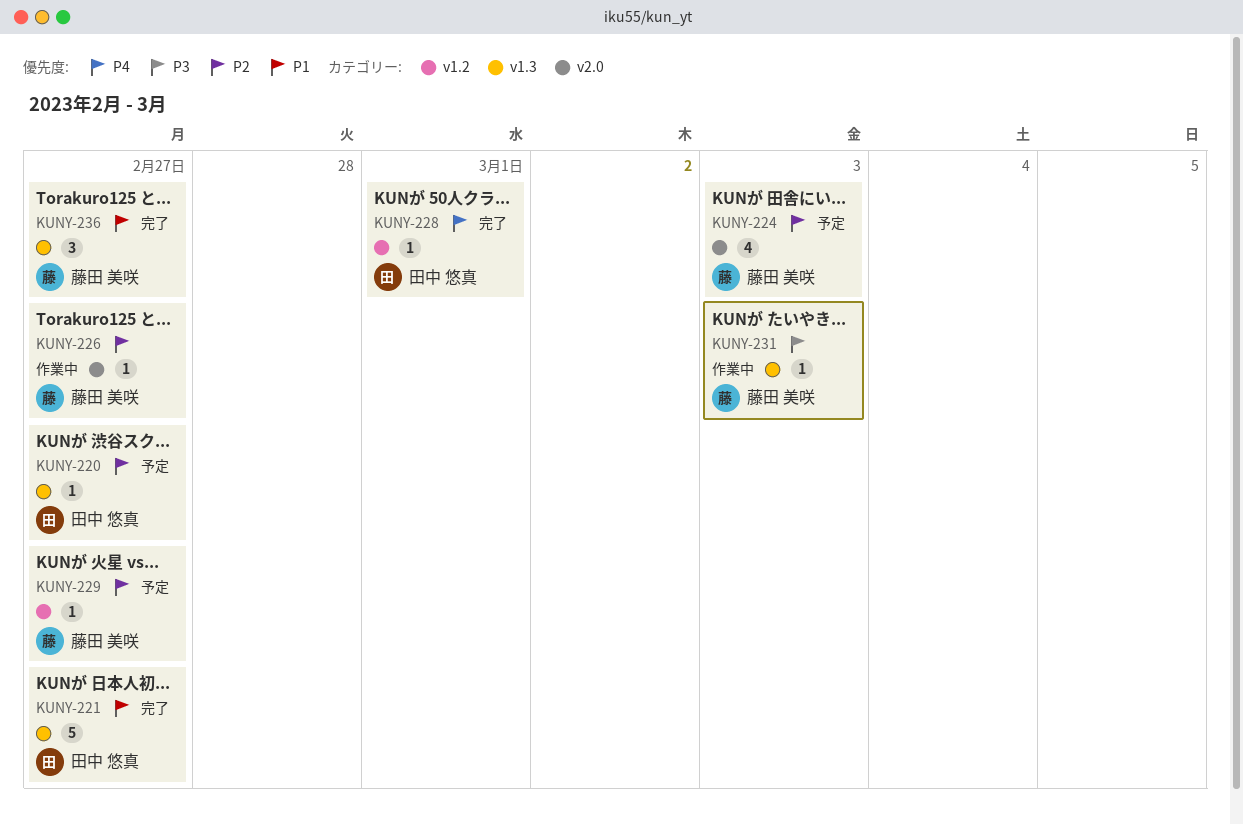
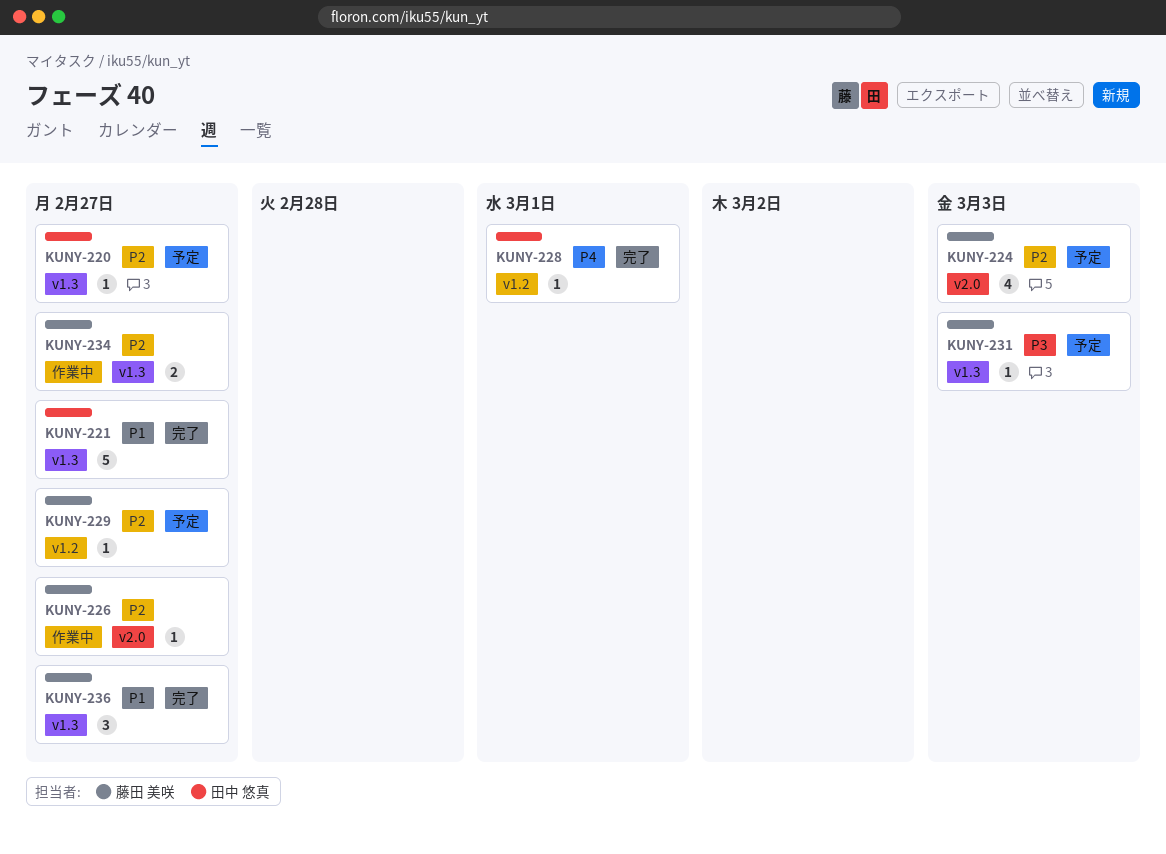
KUNY-231, status: 作業中 -> 予定
KUNY-234: none -> present

